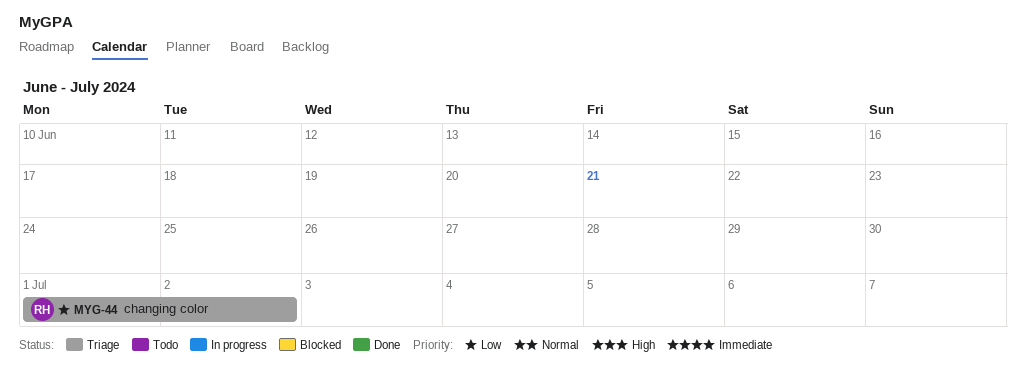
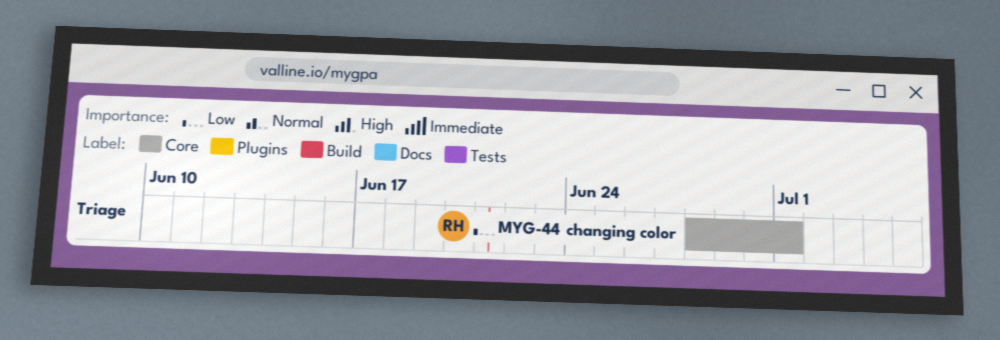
MYG-44, start: Jul 1 -> Jun 28
MYG-44, due: Jul 2 -> Jul 1

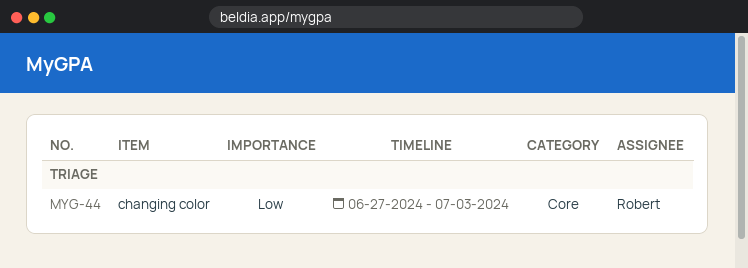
MYG-44, start: Jun 28 -> Jun 27
MYG-44, due: Jul 1 -> Jul 3

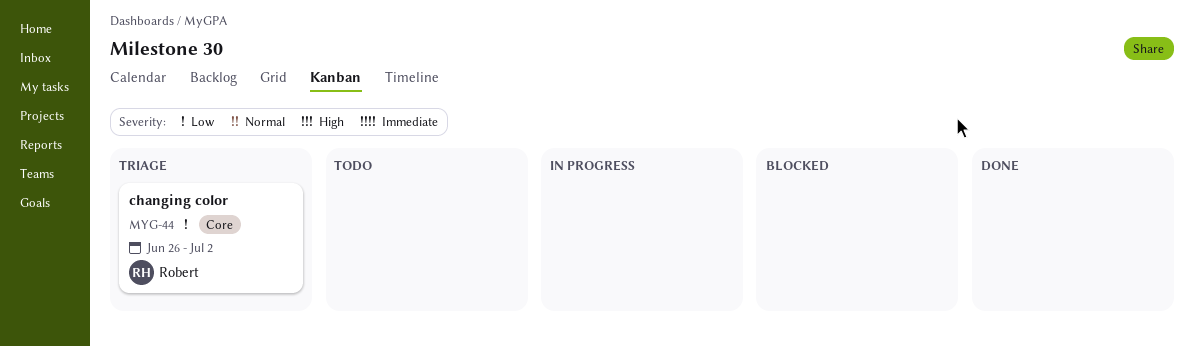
MYG-44, start: Jun 27 -> Jun 26
MYG-44, due: Jul 3 -> Jul 2

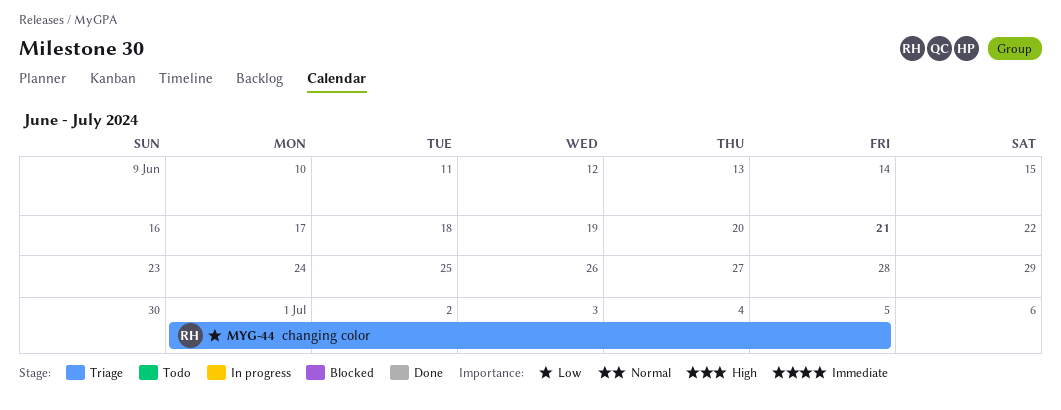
MYG-44, start: Jun 26 -> Jul 1
MYG-44, due: Jul 2 -> Jul 5

